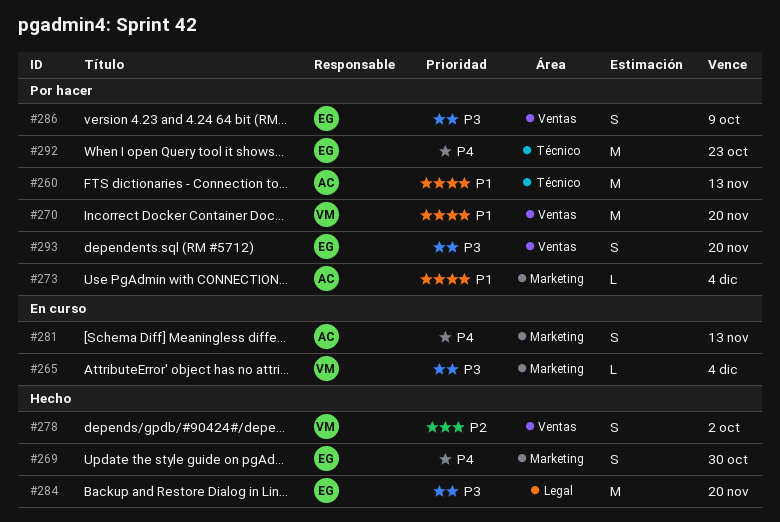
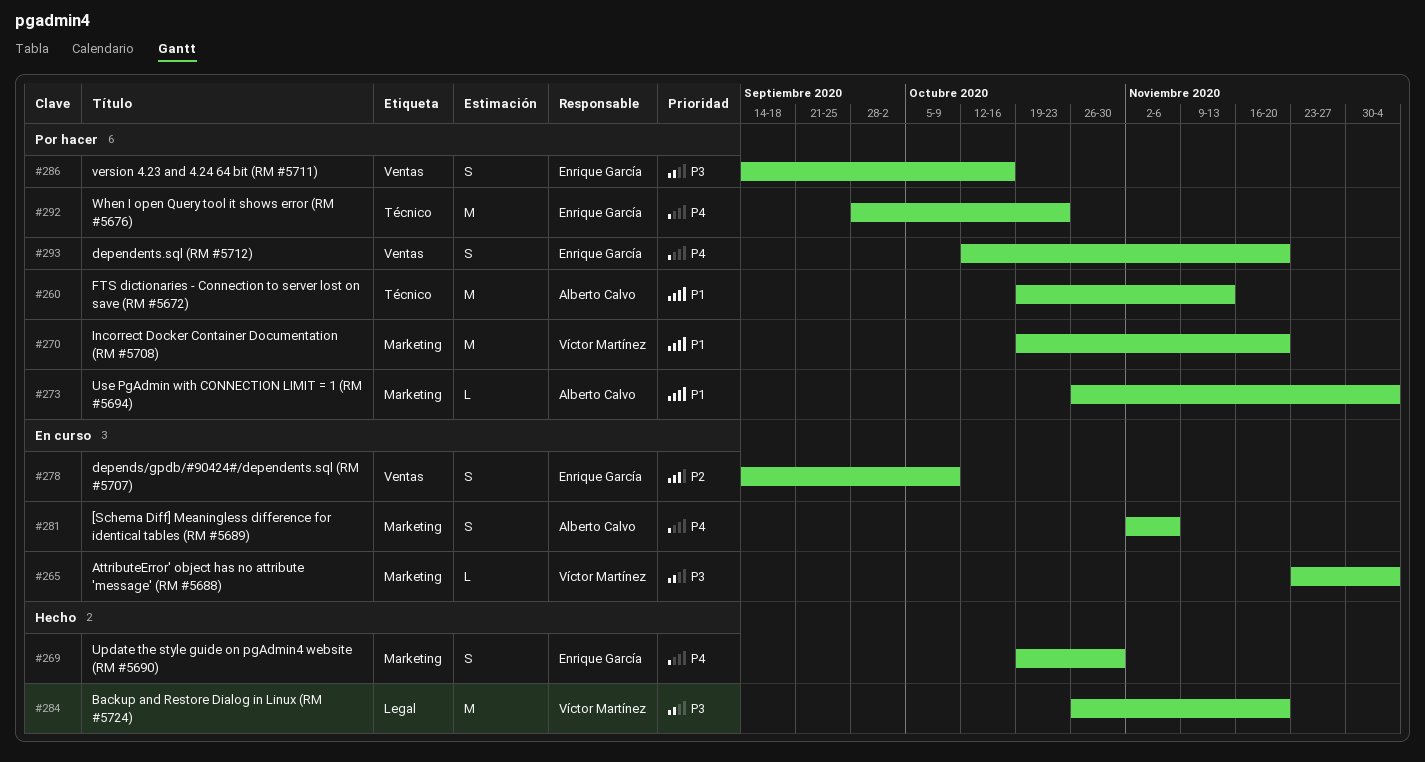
#270, label: Ventas -> Marketing
#278, status: Hecho -> En curso
#278, owner: Víctor Martínez -> Enrique García
#278, due: Oct 2 -> Oct 9
#281, due: Nov 13 -> Nov 6
#284, owner: Enrique García -> Víctor Martínez
#286, due: Oct 9 -> Oct 16
#293, priority: P3 -> P4

